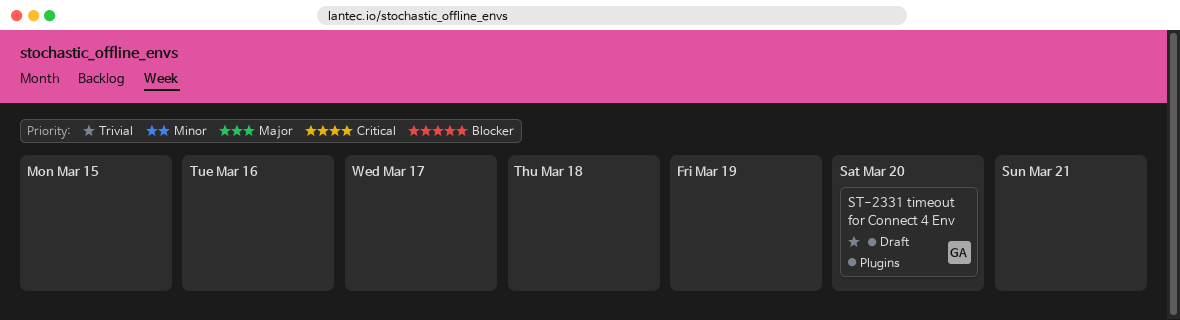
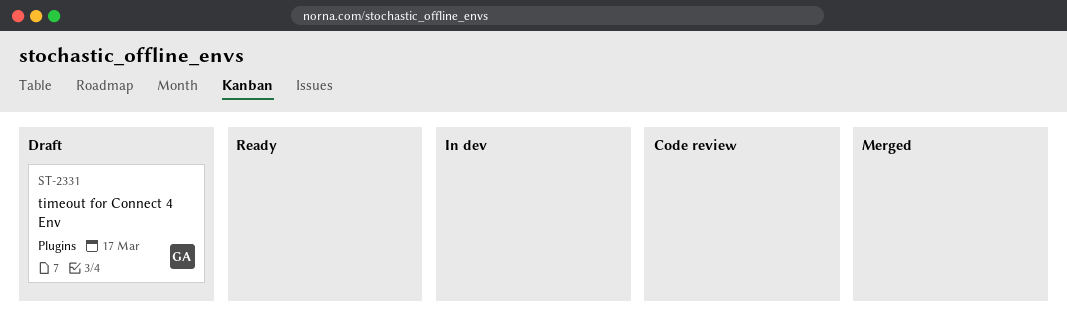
ST-2331, due: Mar 20 -> Mar 17

